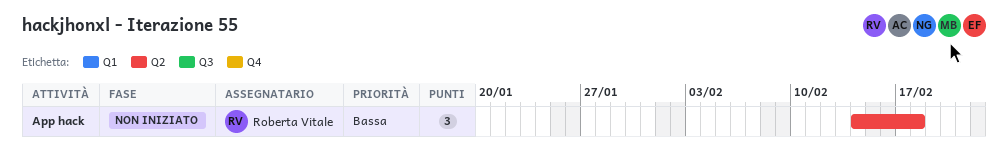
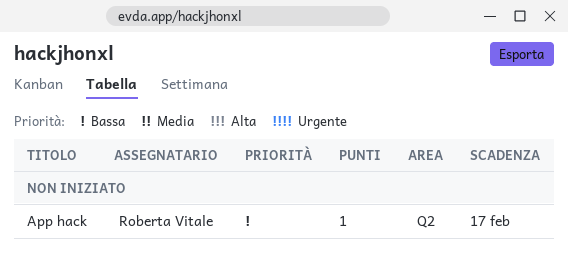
App hack, estimate: 3 -> 1
App hack, due: Feb 18 -> Feb 17

